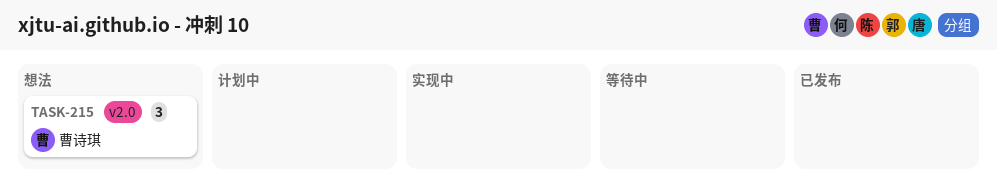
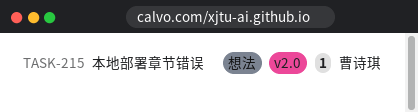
TASK-215, estimate: 3 -> 1

